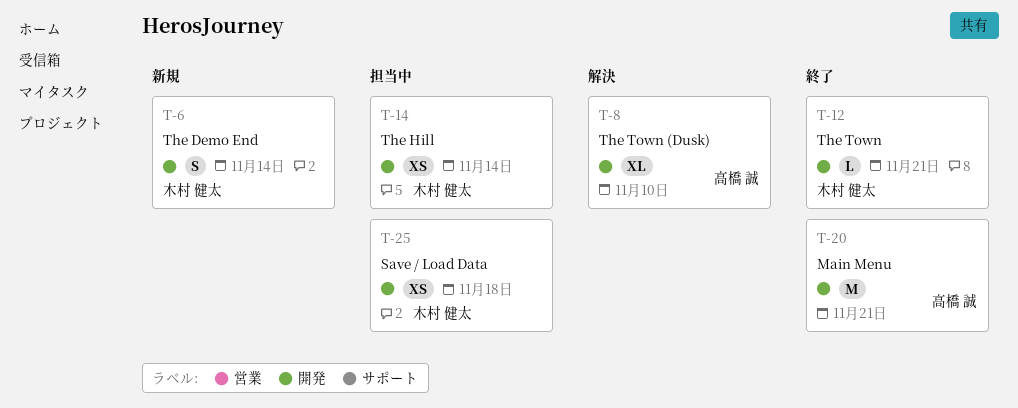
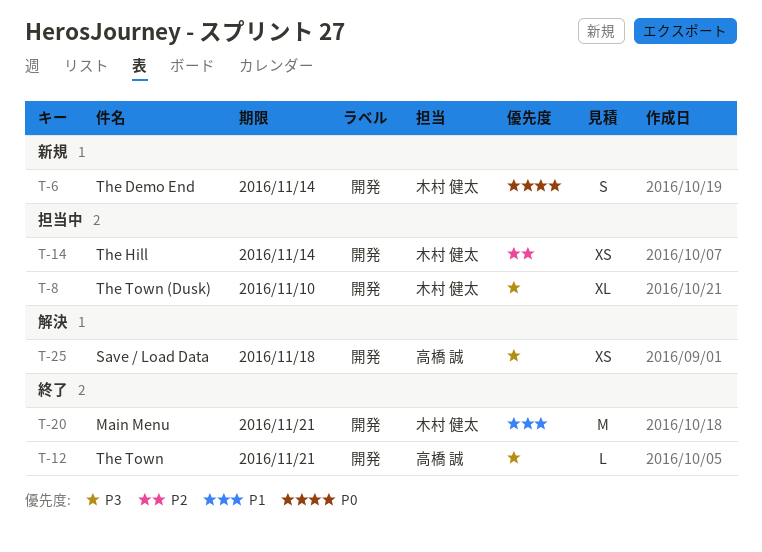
T-8, status: 解決 -> 担当中
T-8, owner: 高橋 誠 -> 木村 健太
T-12, owner: 木村 健太 -> 高橋 誠
T-20, owner: 高橋 誠 -> 木村 健太
T-25, status: 担当中 -> 解決
T-25, owner: 木村 健太 -> 高橋 誠

